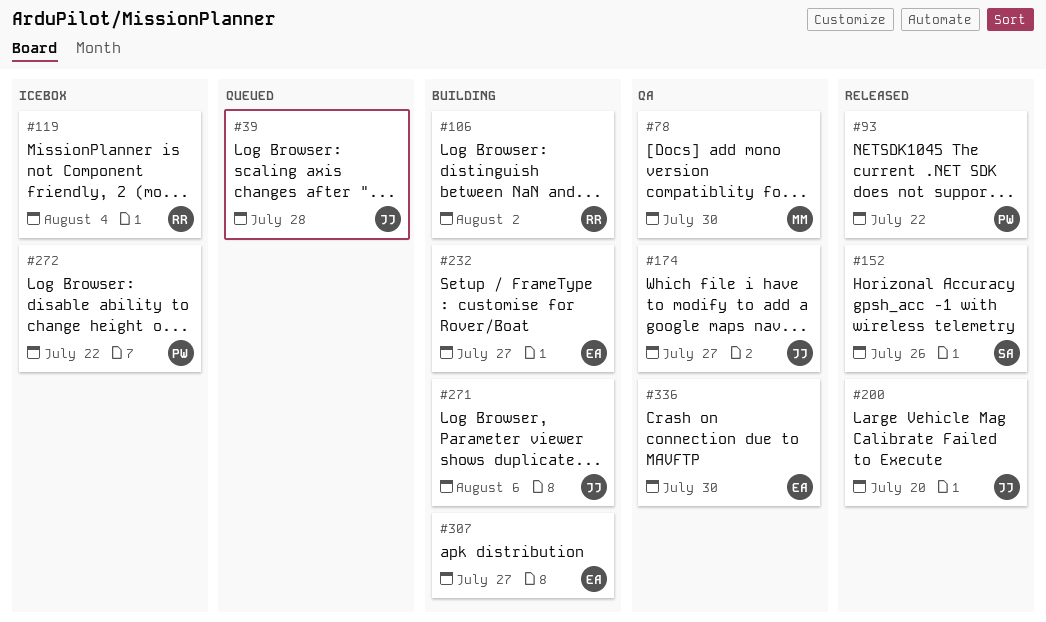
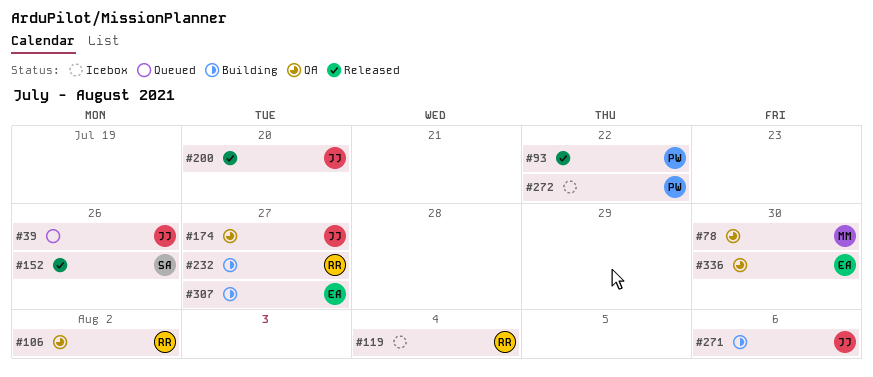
#39, due: Jul 28 -> Jul 26
#106, status: Building -> QA
#232, owner: EA -> RR

